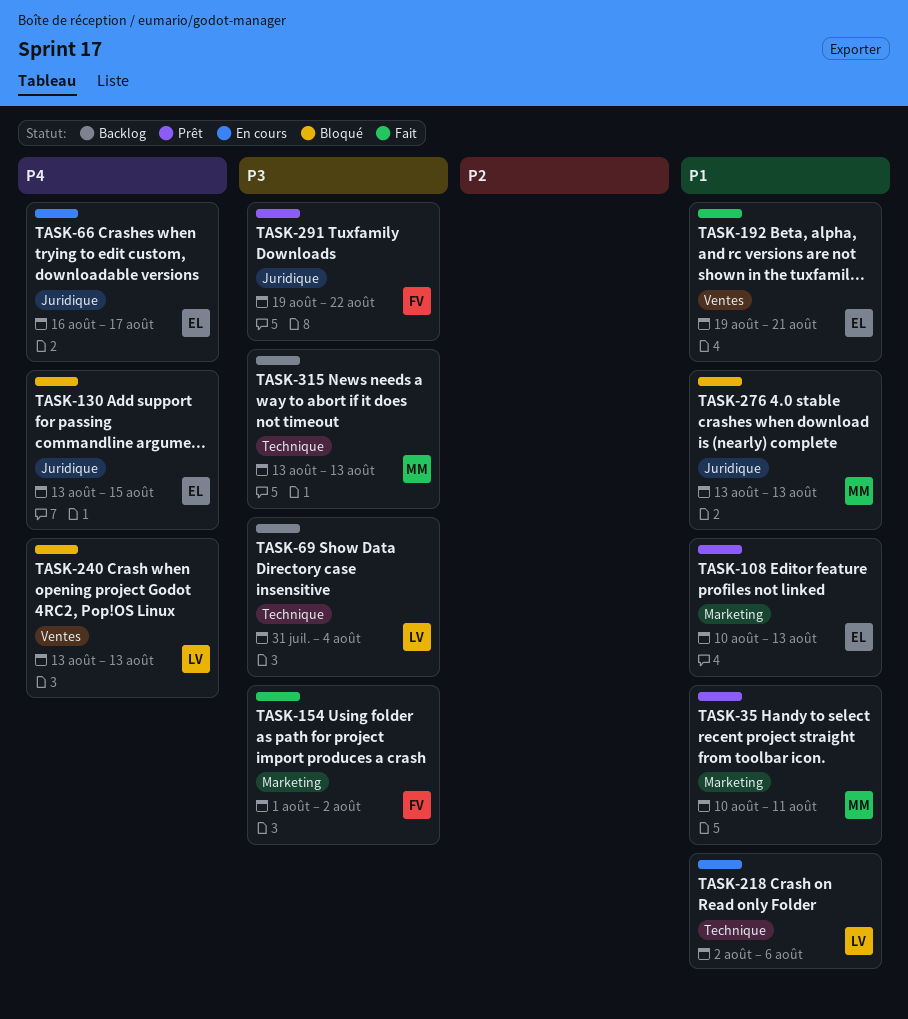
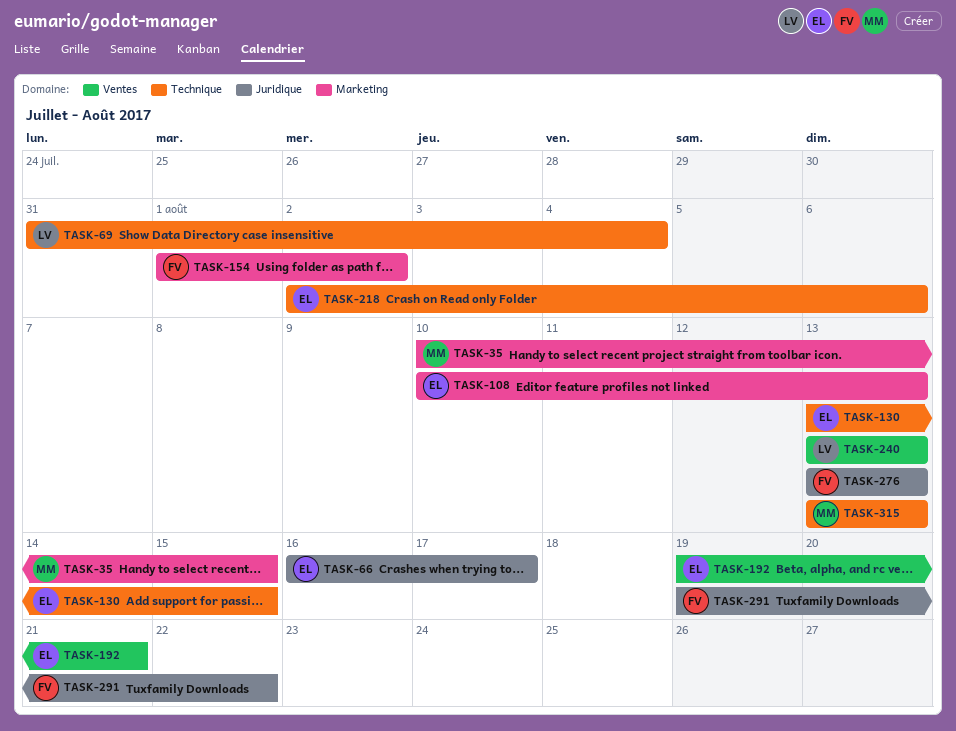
TASK-35, due: Aug 11 -> Aug 15
TASK-130, label: Juridique -> Technique
TASK-218, owner: LV -> EL
TASK-276, owner: MM -> FV

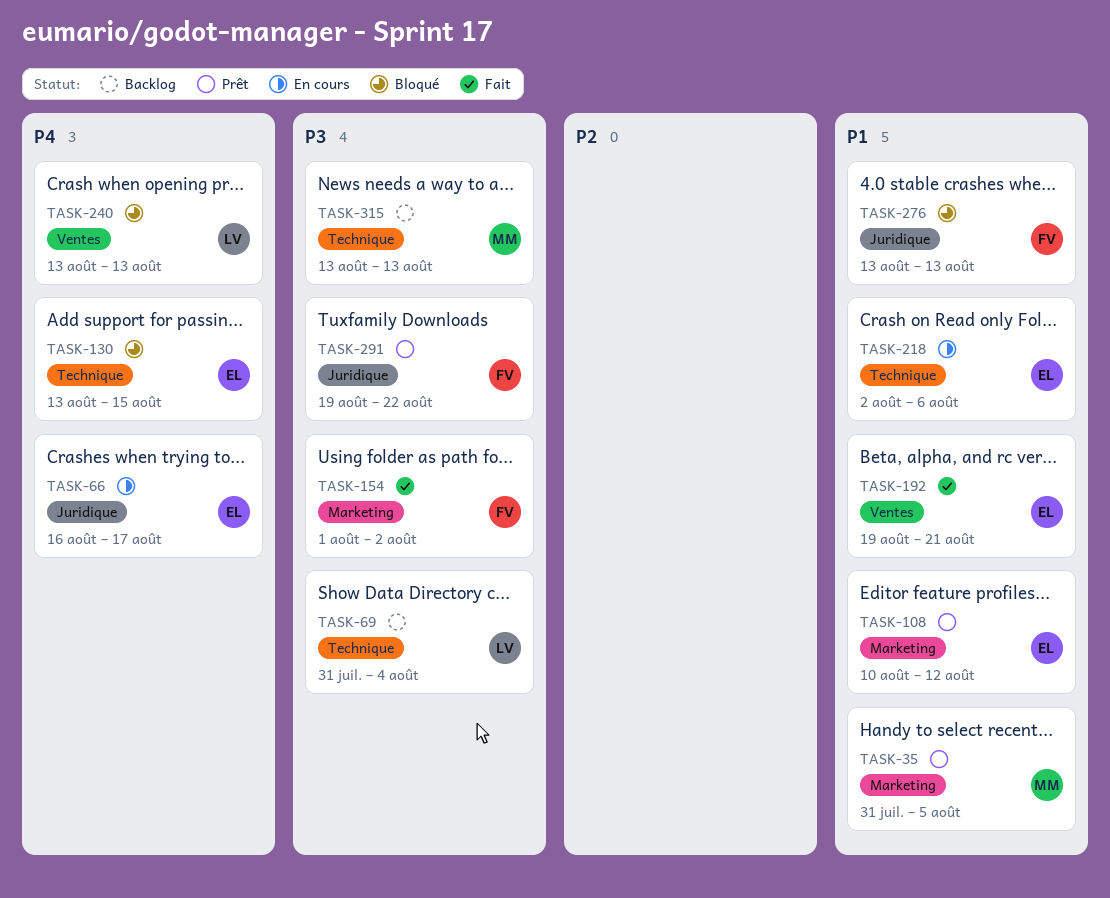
TASK-35, start: Aug 10 -> Jul 31
TASK-35, due: Aug 15 -> Aug 5
TASK-108, due: Aug 13 -> Aug 12

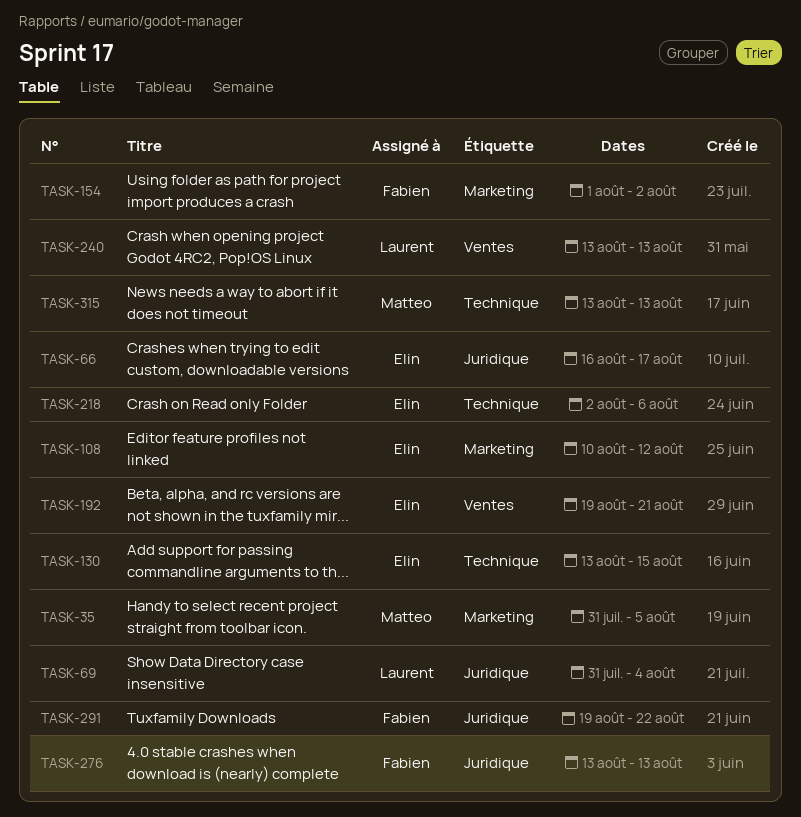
TASK-69, label: Technique -> Juridique

